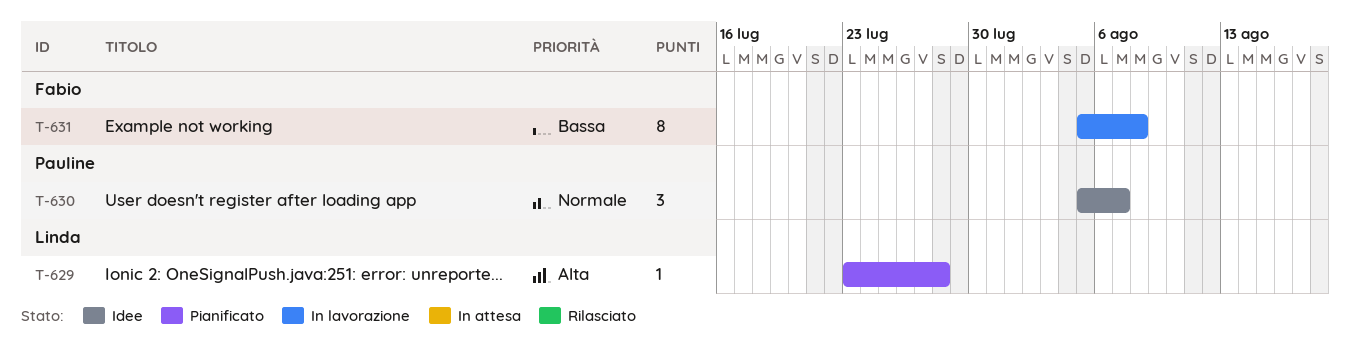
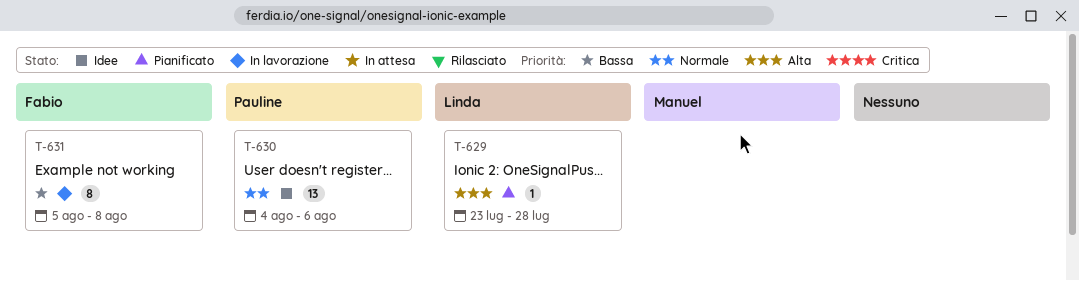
T-630, estimate: 3 -> 13
T-630, start: Aug 5 -> Aug 4
T-630, due: Aug 7 -> Aug 6

